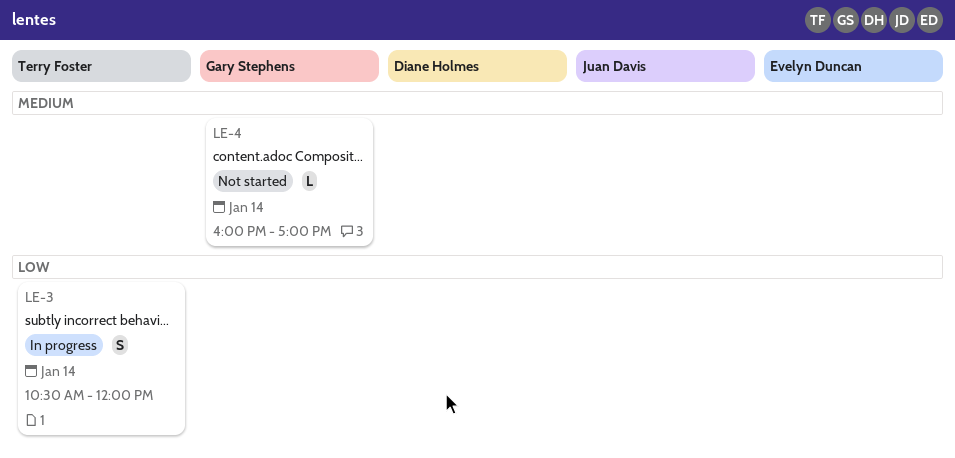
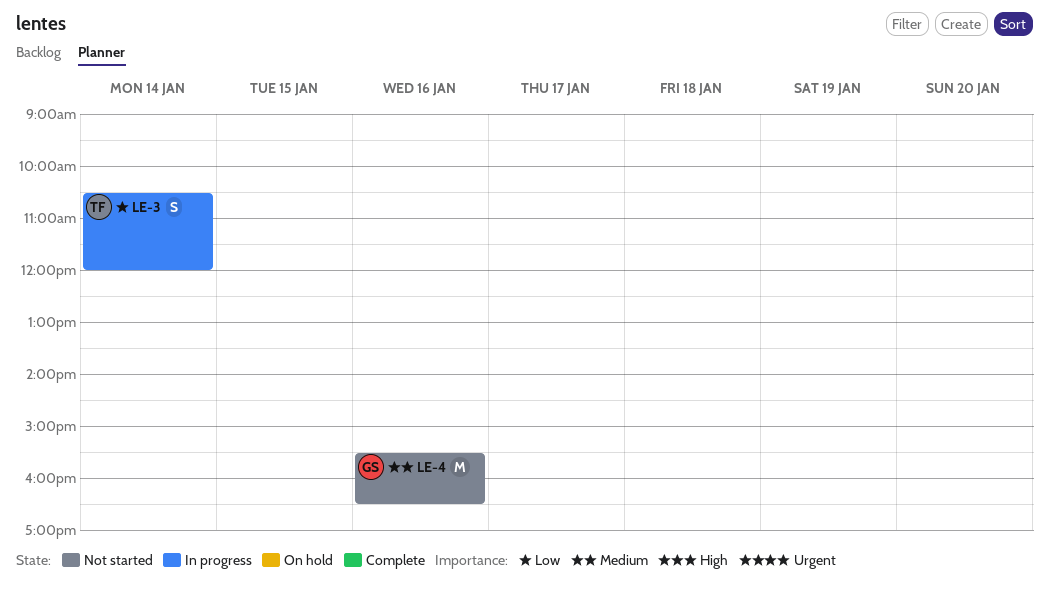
LE-4, estimate: L -> M
LE-4, day: Jan 14 -> Jan 16
LE-4, begins: 16:00 -> 15:30
LE-4, ends: 17:00 -> 16:30

